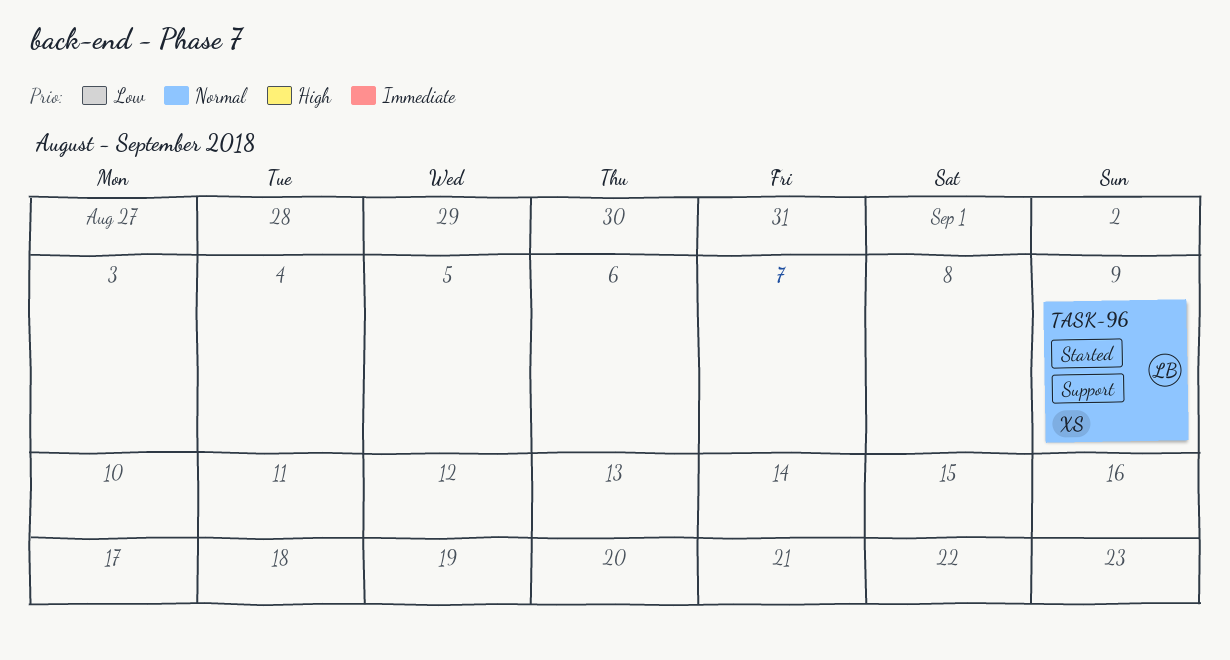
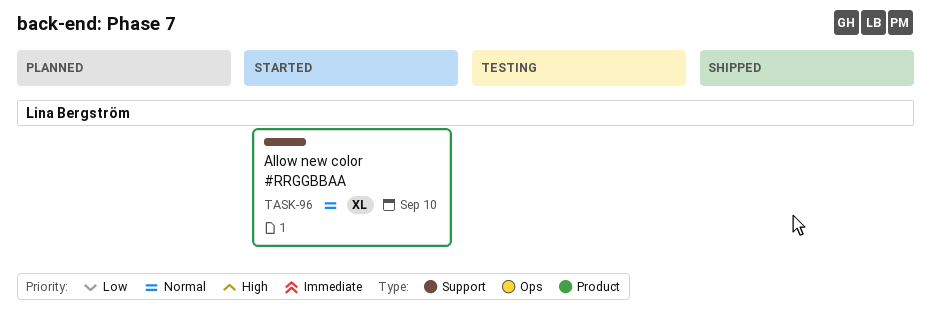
TASK-96, estimate: XS -> XL
TASK-96, due: Sep 9 -> Sep 10

